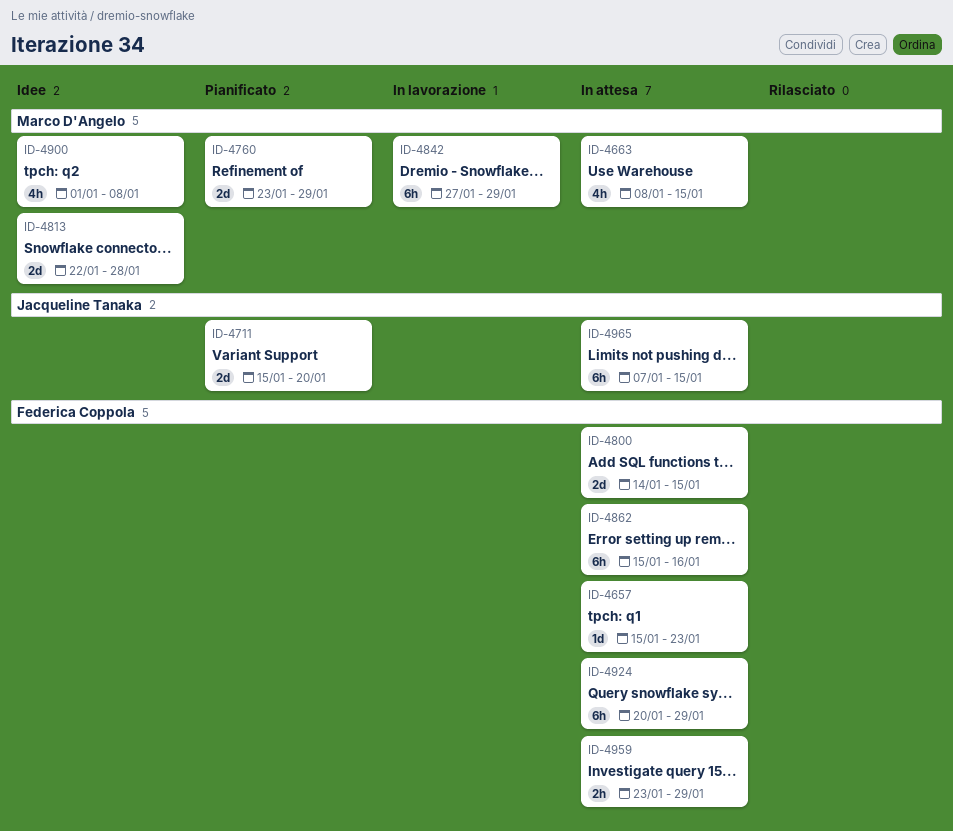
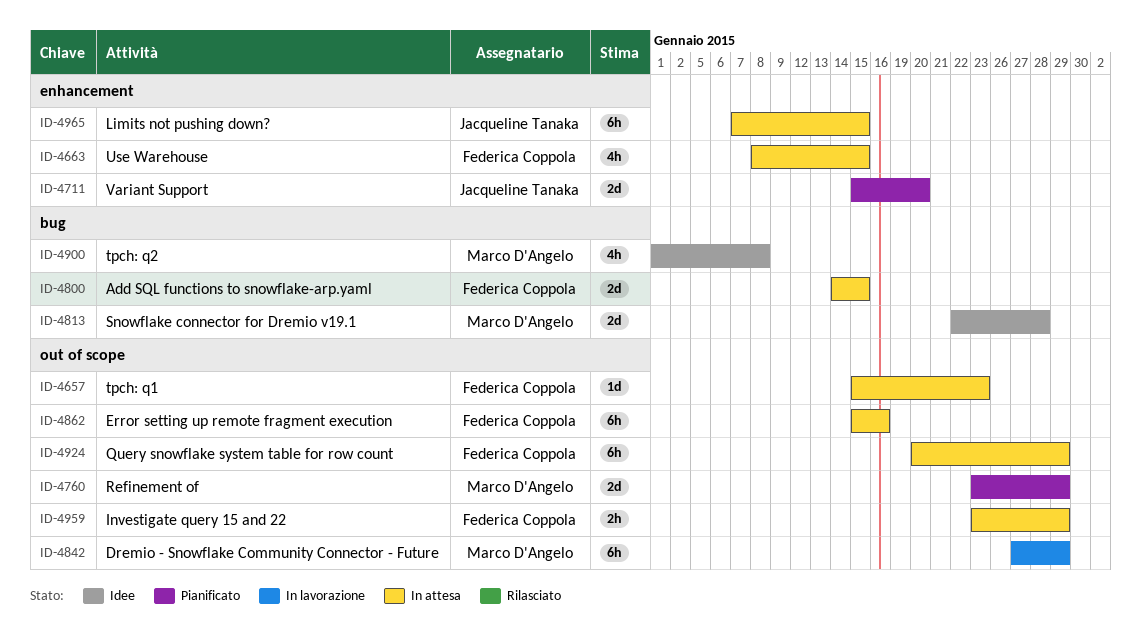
ID-4663, owner: Marco D'Angelo -> Federica Coppola

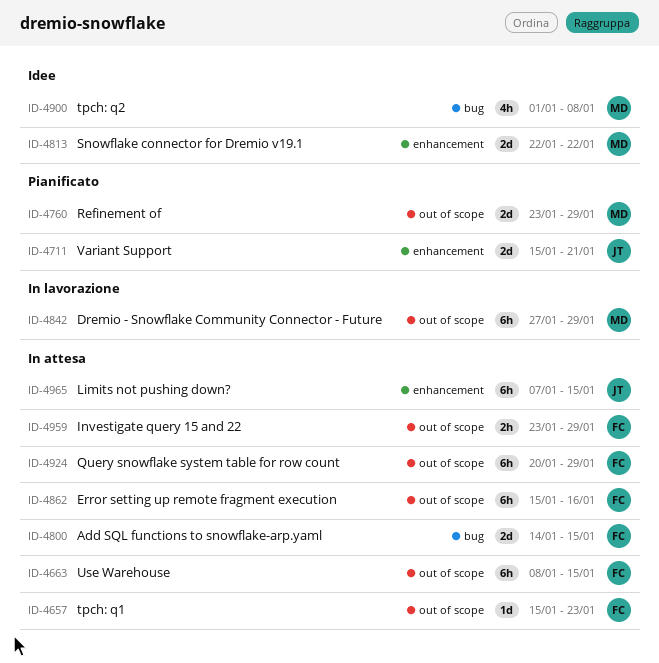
ID-4663, label: enhancement -> out of scope
ID-4663, estimate: 4h -> 6h
ID-4711, due: Jan 20 -> Jan 21
ID-4813, label: bug -> enhancement
ID-4813, due: Jan 28 -> Jan 22

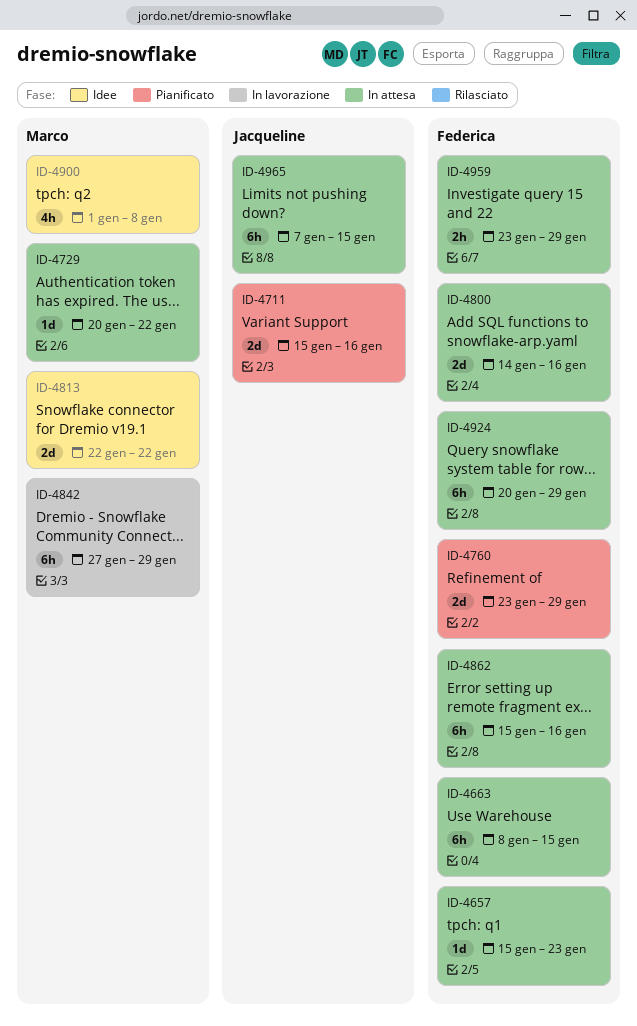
ID-4711, due: Jan 21 -> Jan 16
ID-4729: none -> present
ID-4760, owner: Marco -> Federica
ID-4800, due: Jan 15 -> Jan 16

